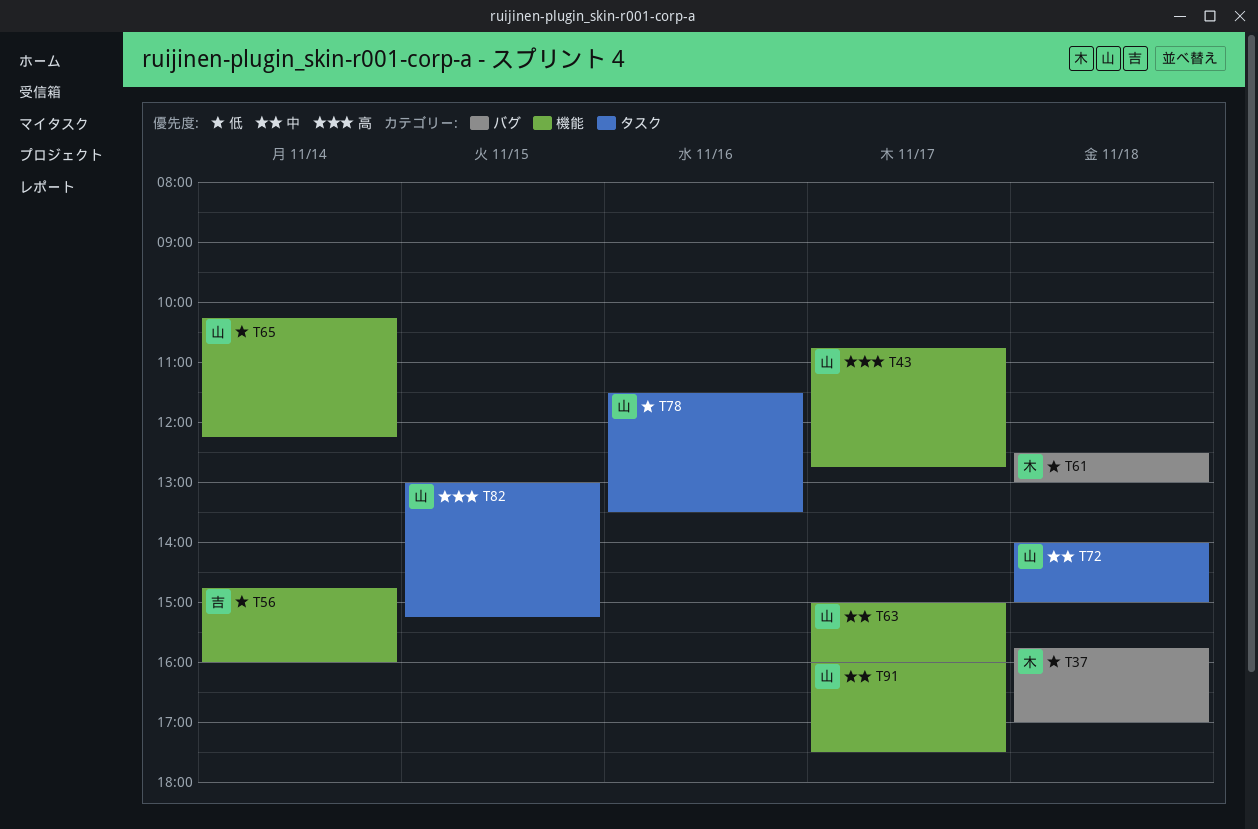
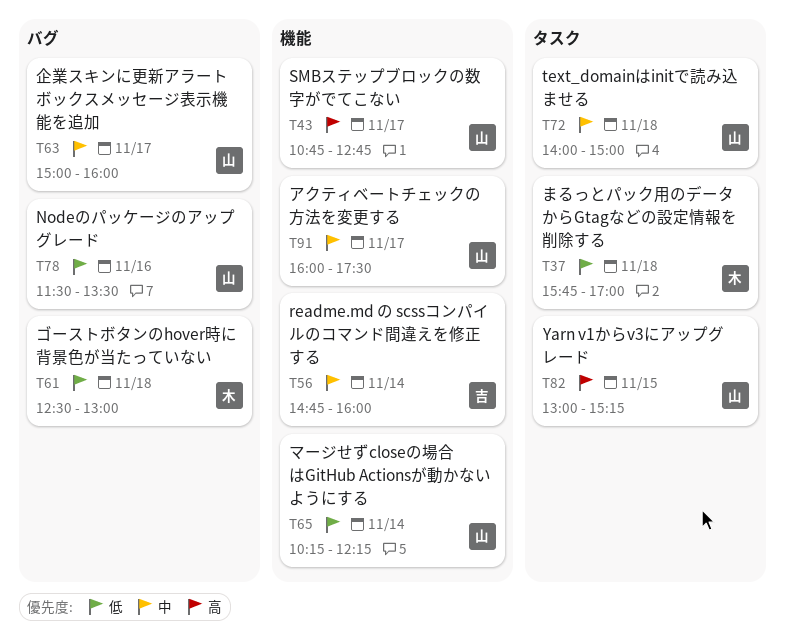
T37, label: バグ -> タスク
T56, priority: 低 -> 中
T63, label: 機能 -> バグ
T78, label: タスク -> バグ

